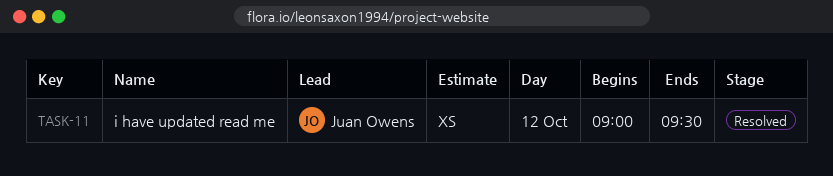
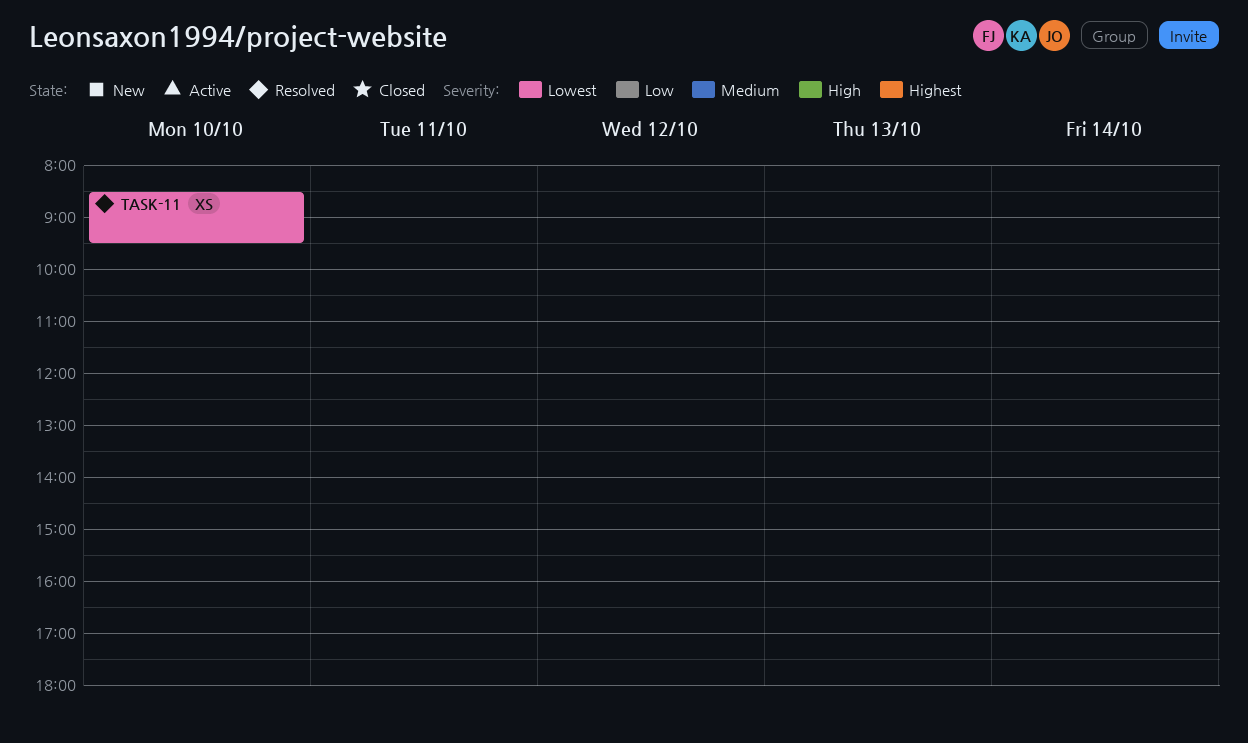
TASK-11, day: Oct 12 -> Oct 10
TASK-11, begins: 09:00 -> 08:30

